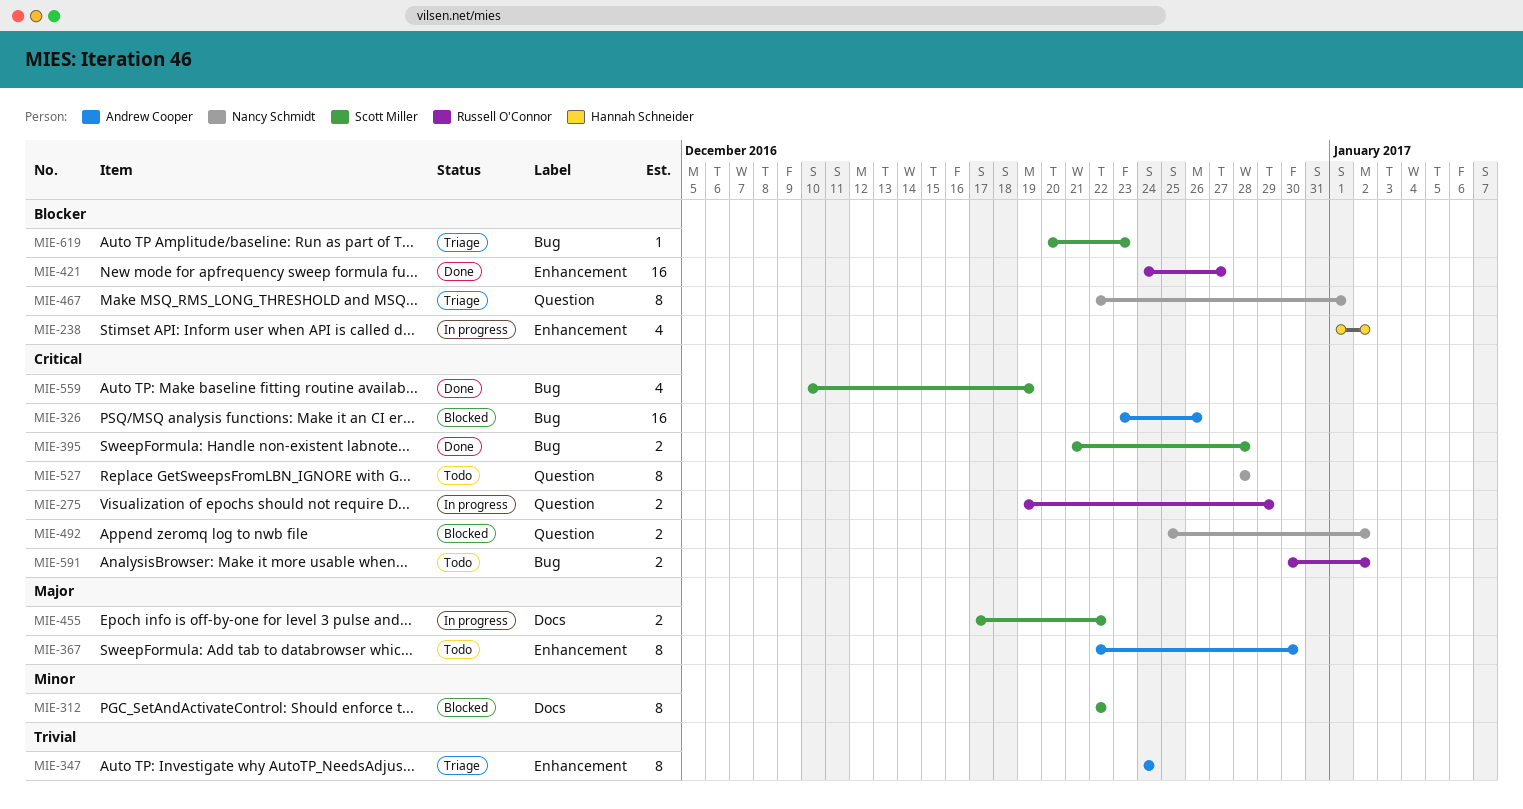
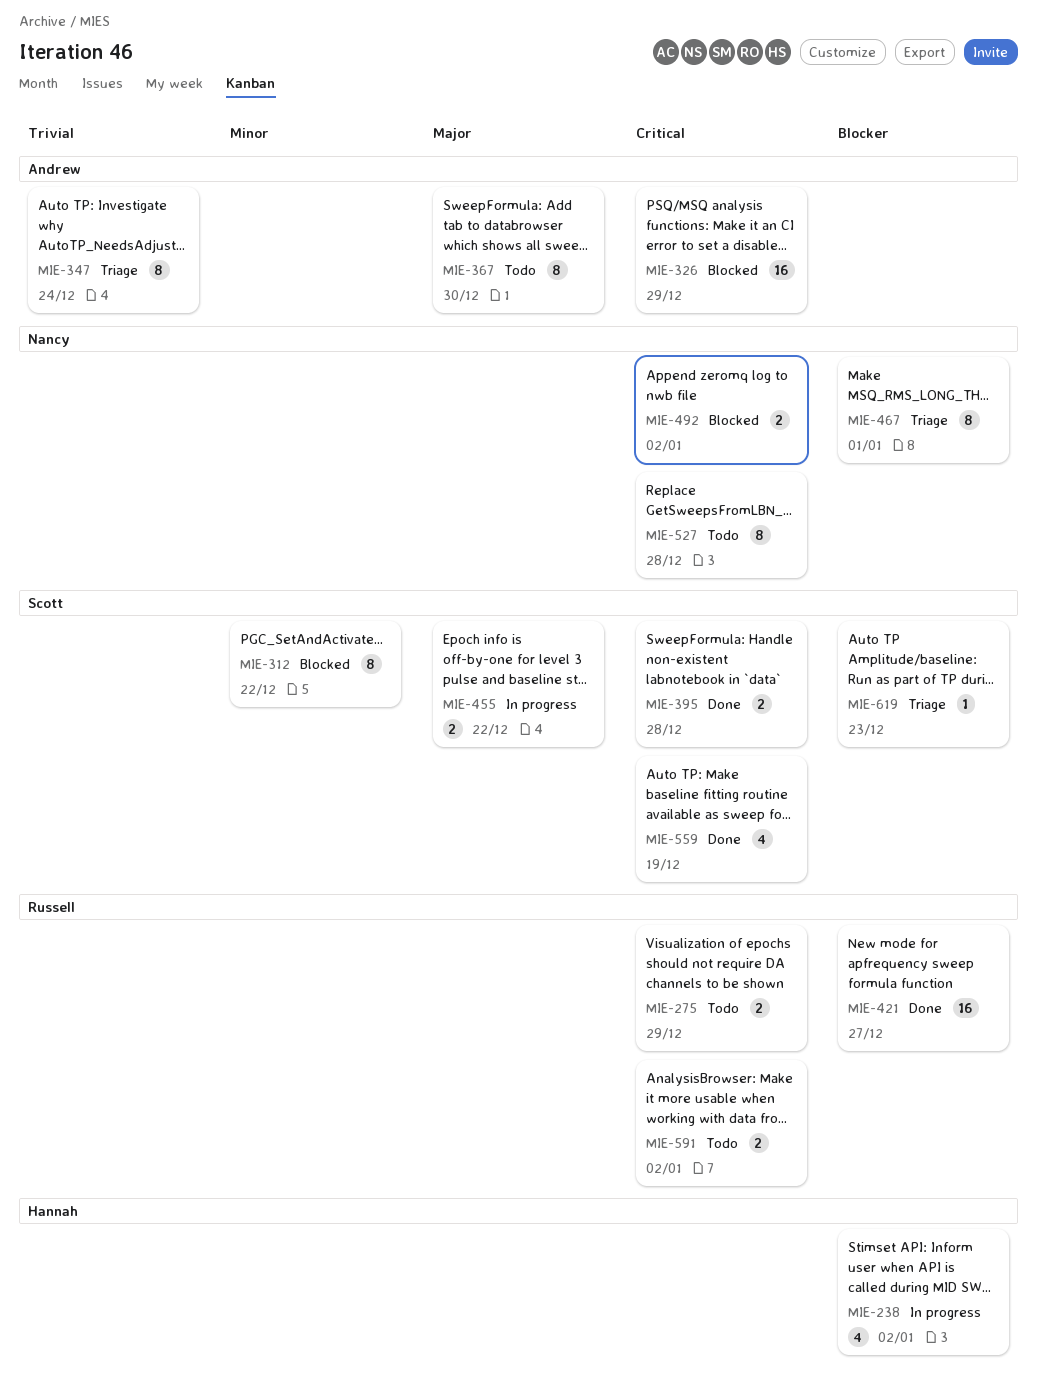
MIE-275, status: In progress -> Todo
MIE-326, due: Dec 26 -> Dec 29

